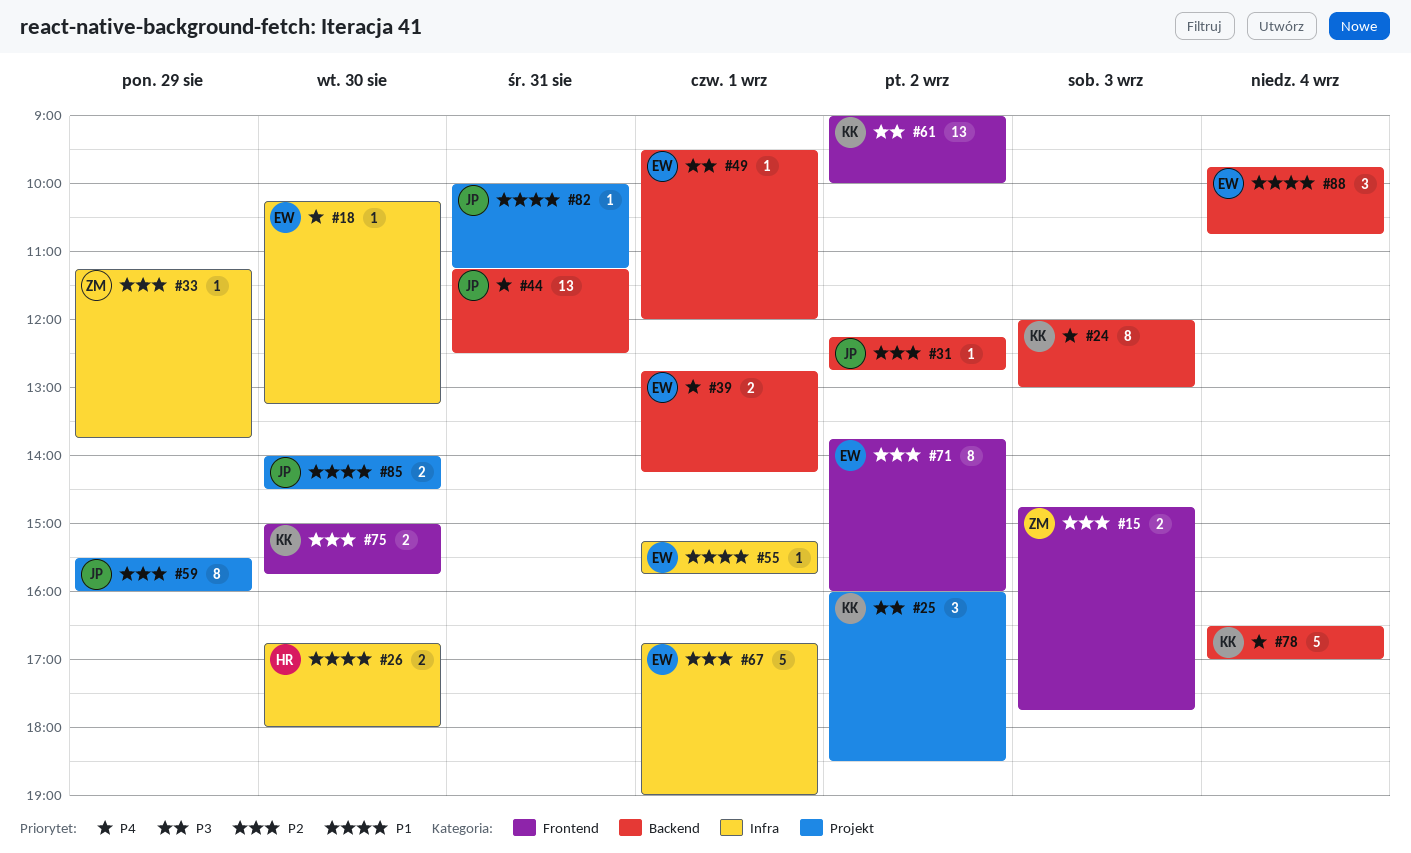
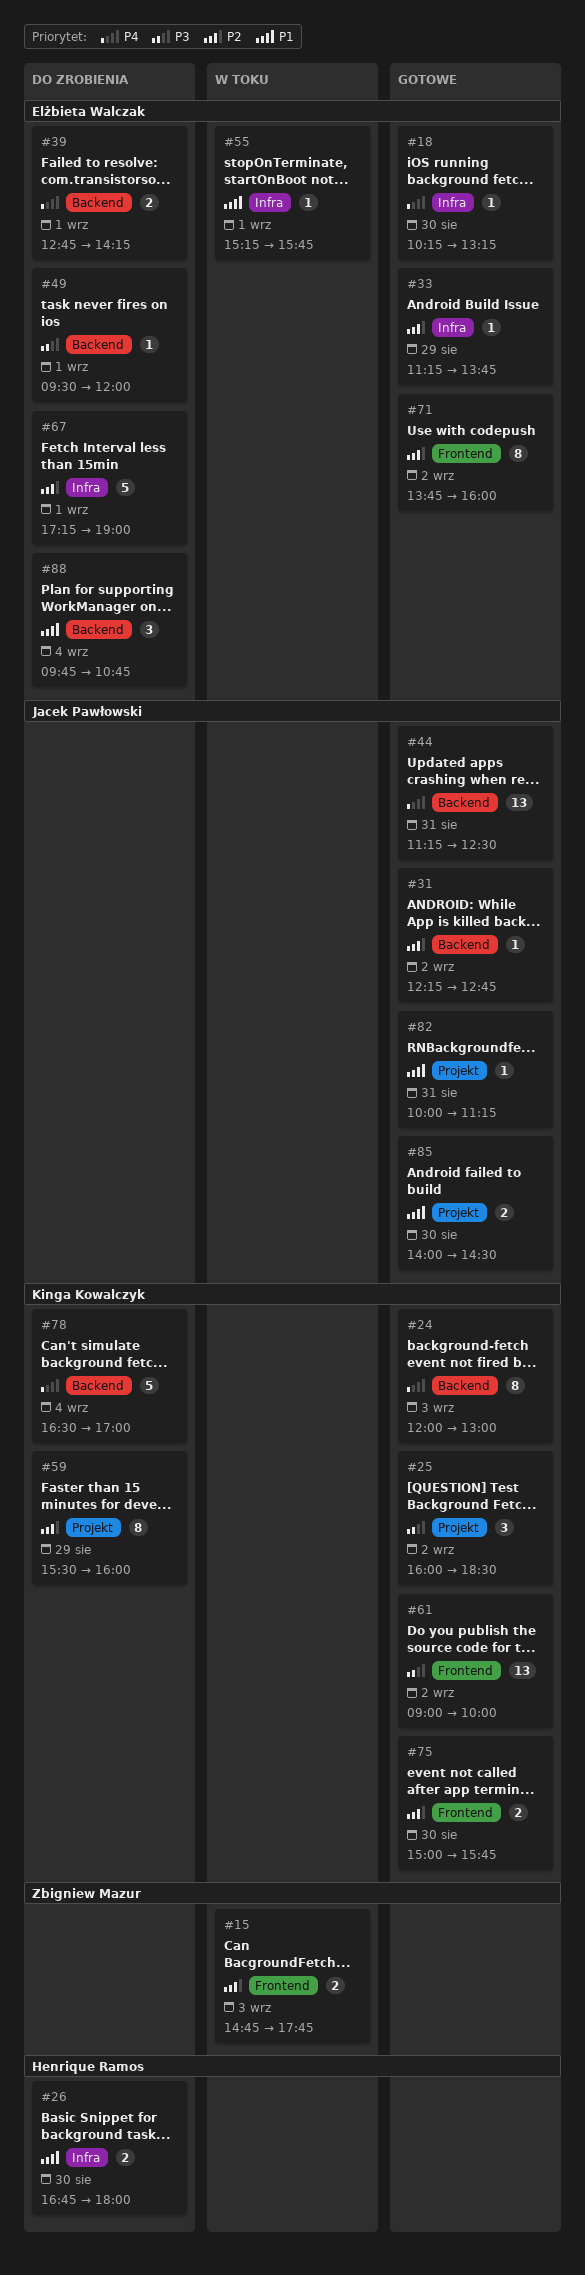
#33, owner: Zbigniew Mazur -> Elżbieta Walczak
#59, owner: Jacek Pawłowski -> Kinga Kowalczyk
#67, begins: 16:45 -> 17:15

